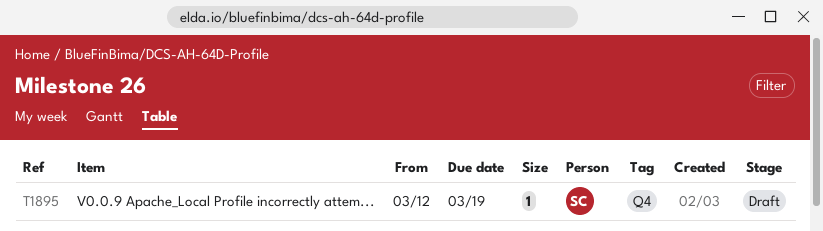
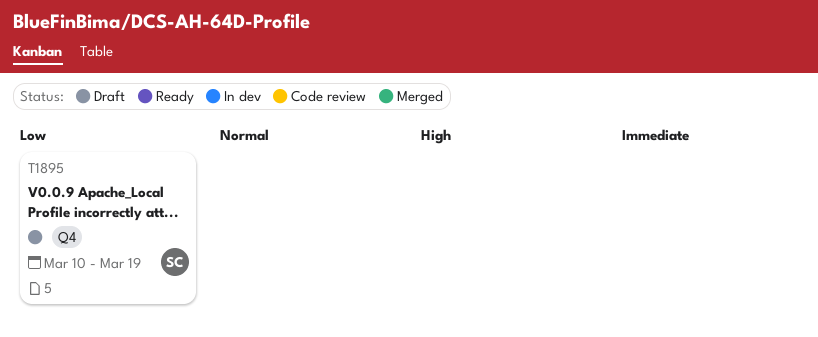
T1895, start: Mar 12 -> Mar 10

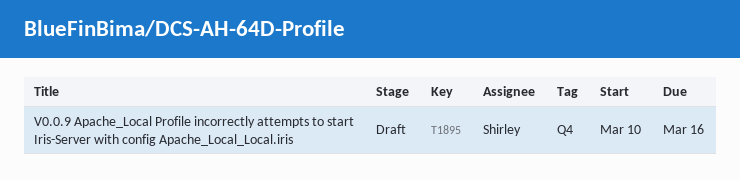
T1895, due: Mar 19 -> Mar 16

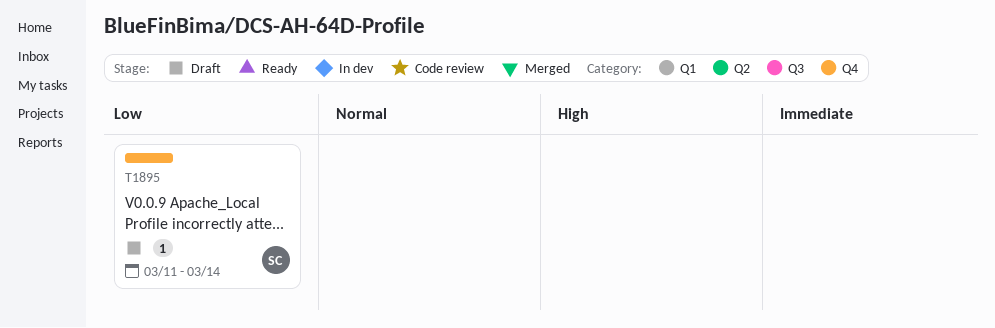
T1895, start: Mar 10 -> Mar 11
T1895, due: Mar 16 -> Mar 14

